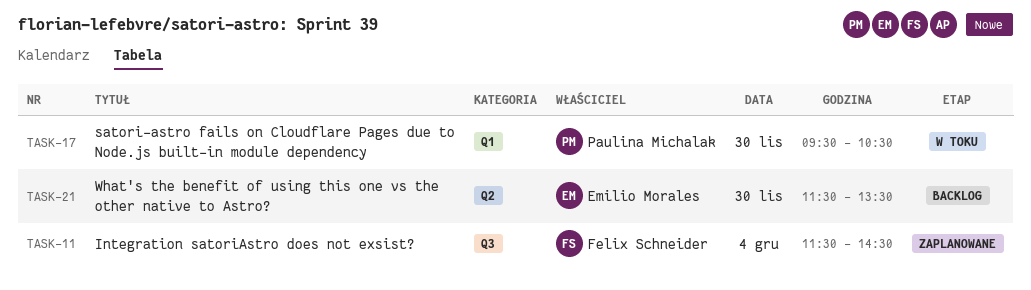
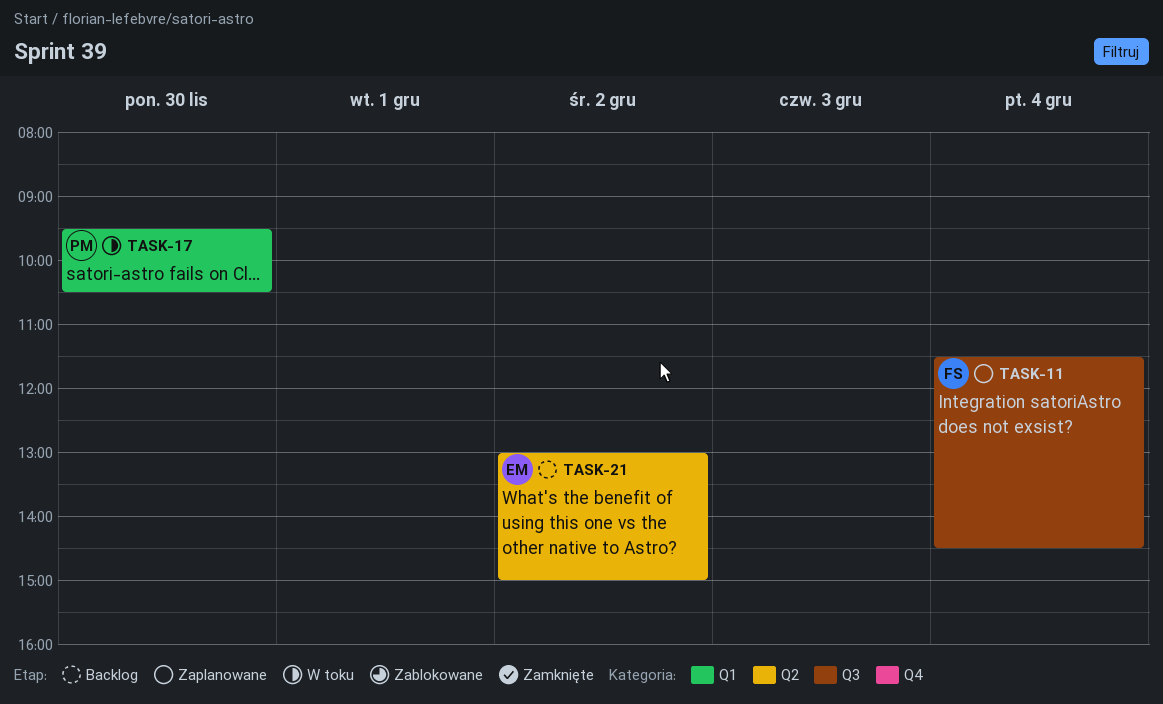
TASK-21, day: Nov 30 -> Dec 2
TASK-21, begins: 11:30 -> 13:00
TASK-21, ends: 13:30 -> 15:00

